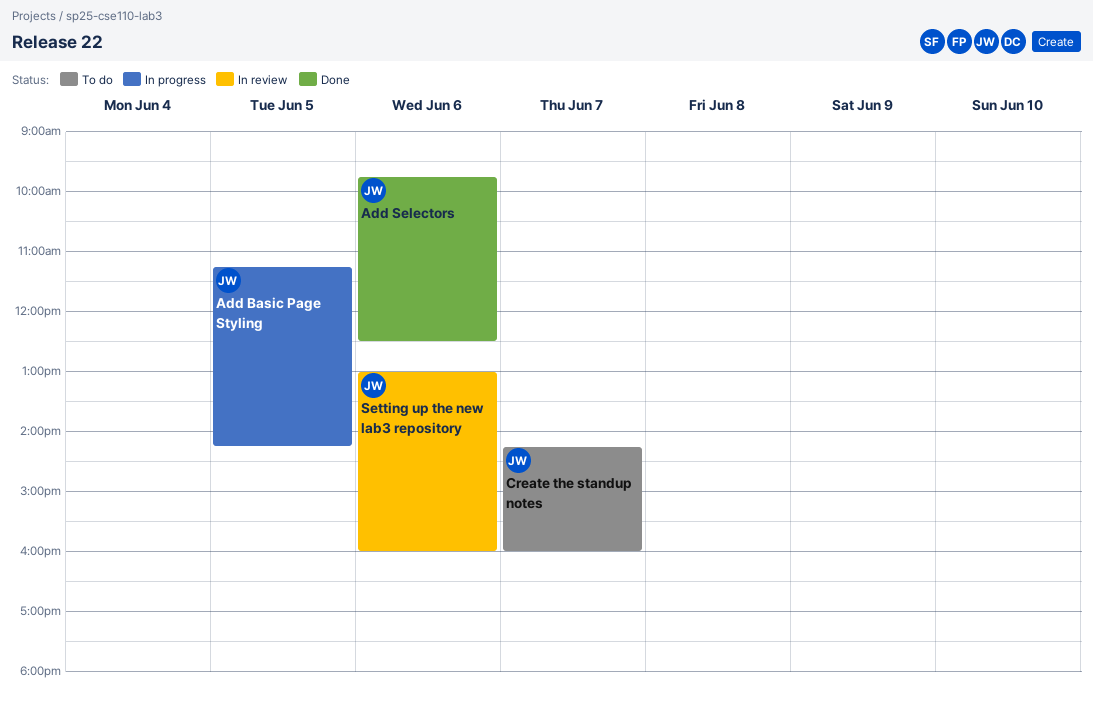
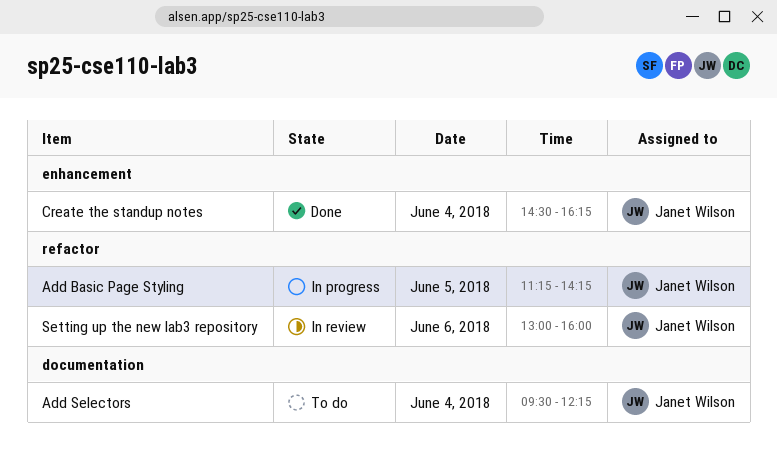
Add Selectors, status: Done -> To do
Add Selectors, day: Jun 6 -> Jun 4
Add Selectors, begins: 09:45 -> 09:30
Add Selectors, ends: 12:30 -> 12:15
Create the standup notes, status: To do -> Done
Create the standup notes, day: Jun 7 -> Jun 4
Create the standup notes, begins: 14:15 -> 14:30
Create the standup notes, ends: 16:00 -> 16:15

